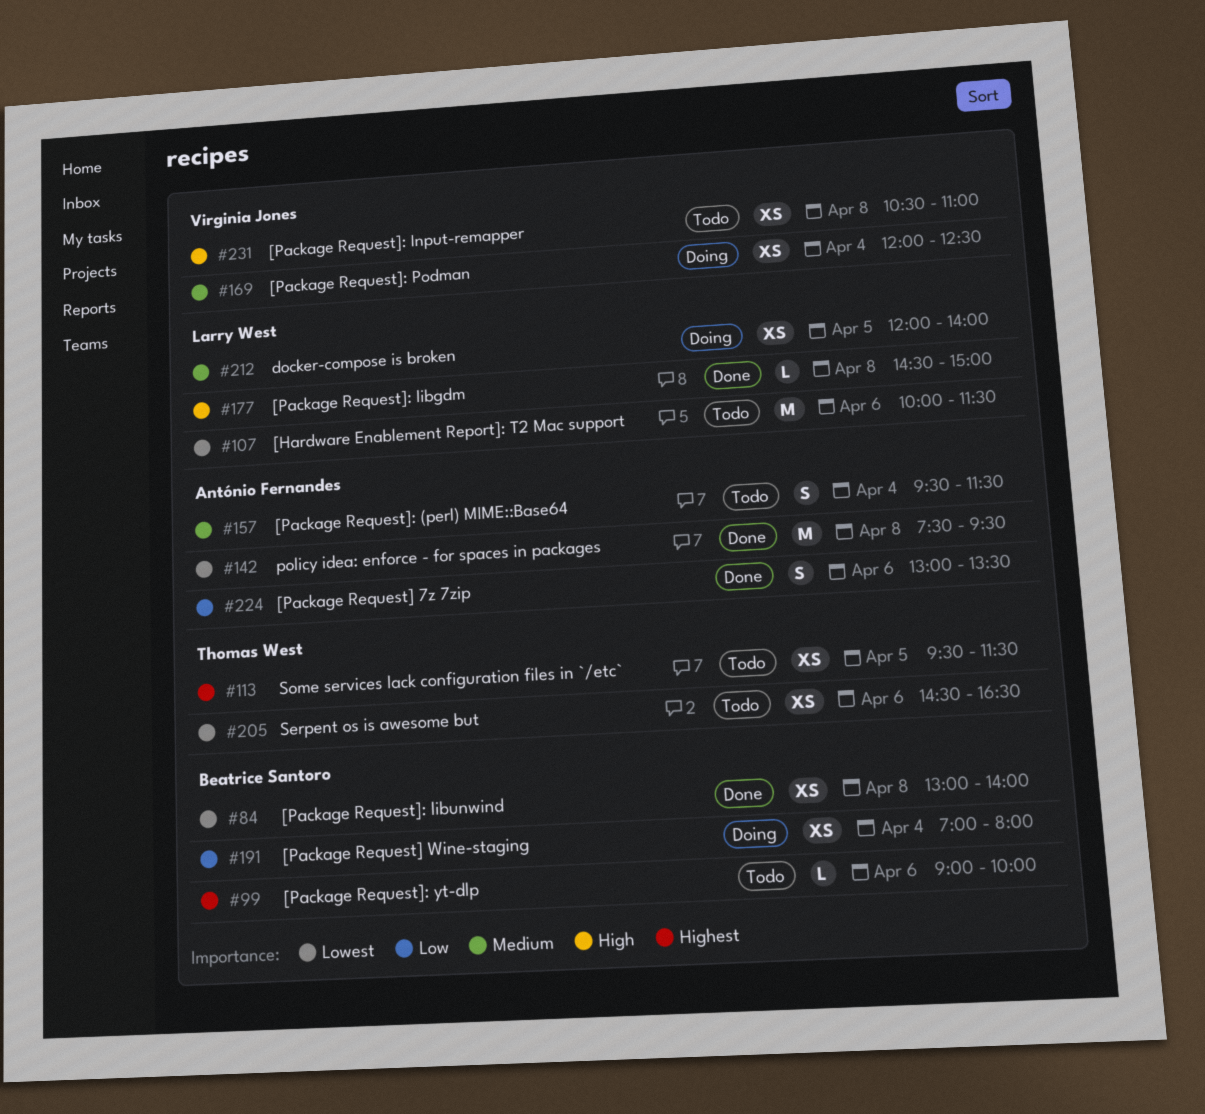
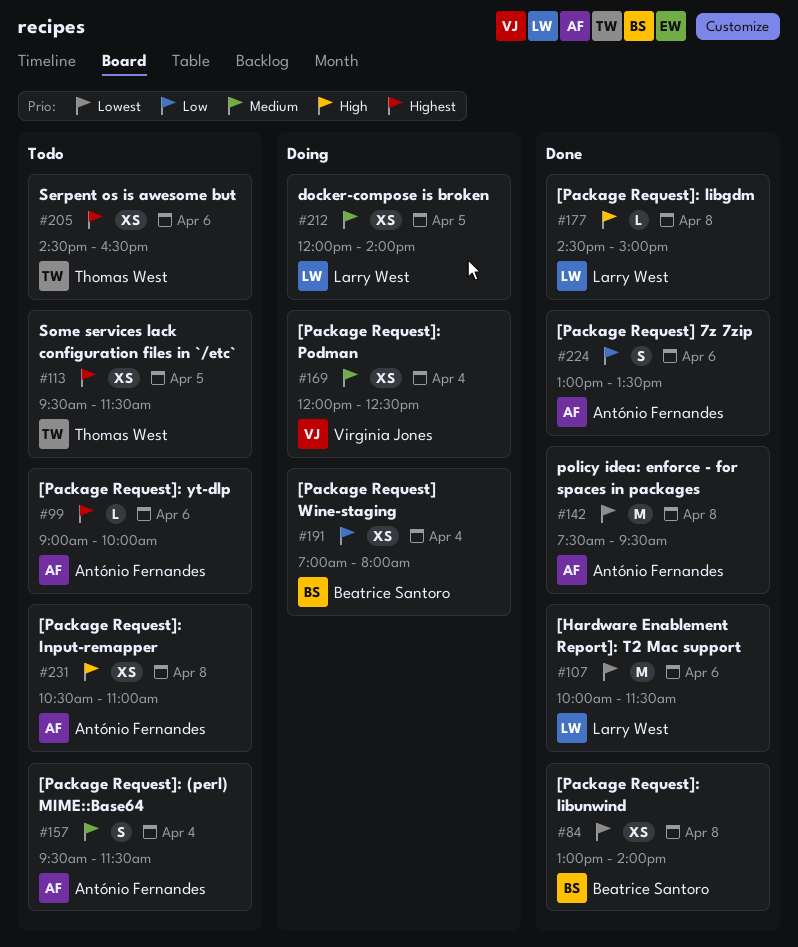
#99, owner: Beatrice Santoro -> António Fernandes
#107, status: Todo -> Done
#205, priority: Lowest -> Highest
#231, owner: Virginia Jones -> António Fernandes

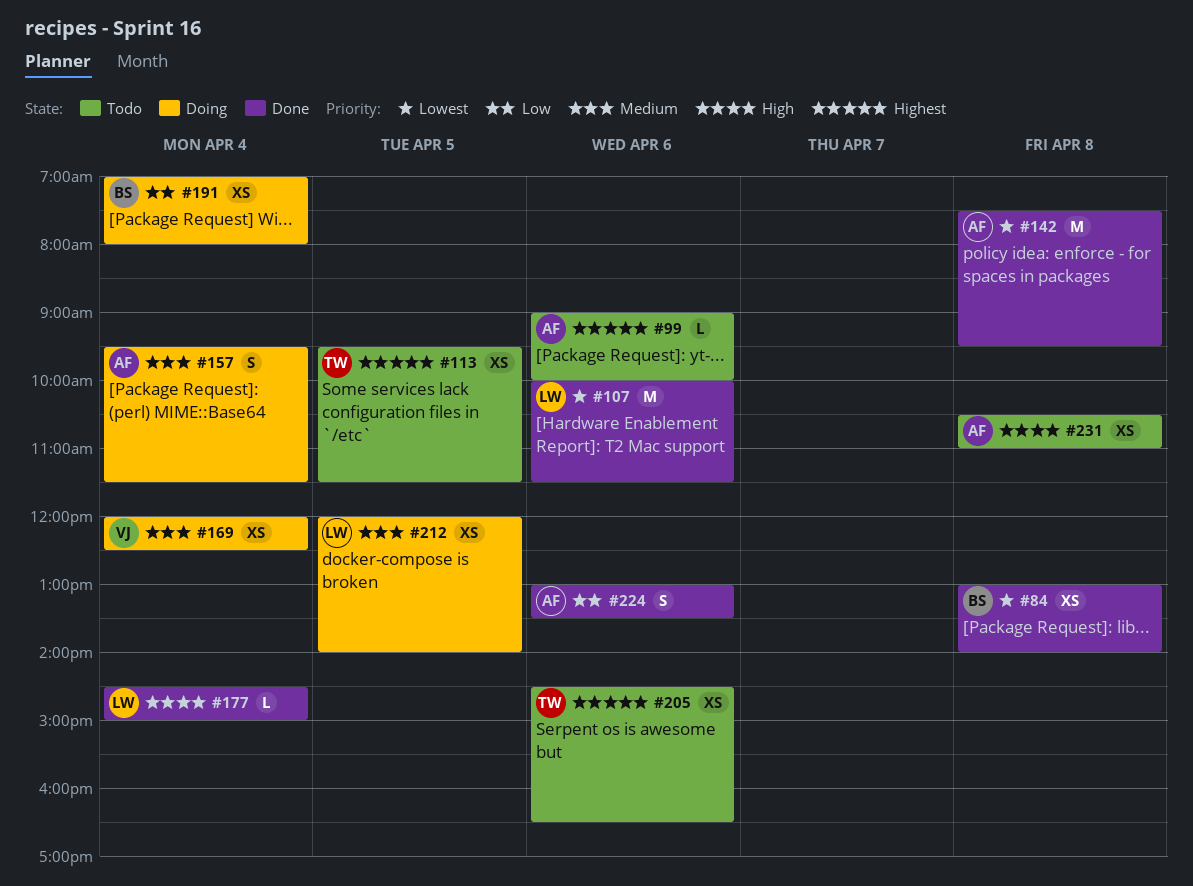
#157, status: Todo -> Doing
#177, day: Apr 8 -> Apr 4

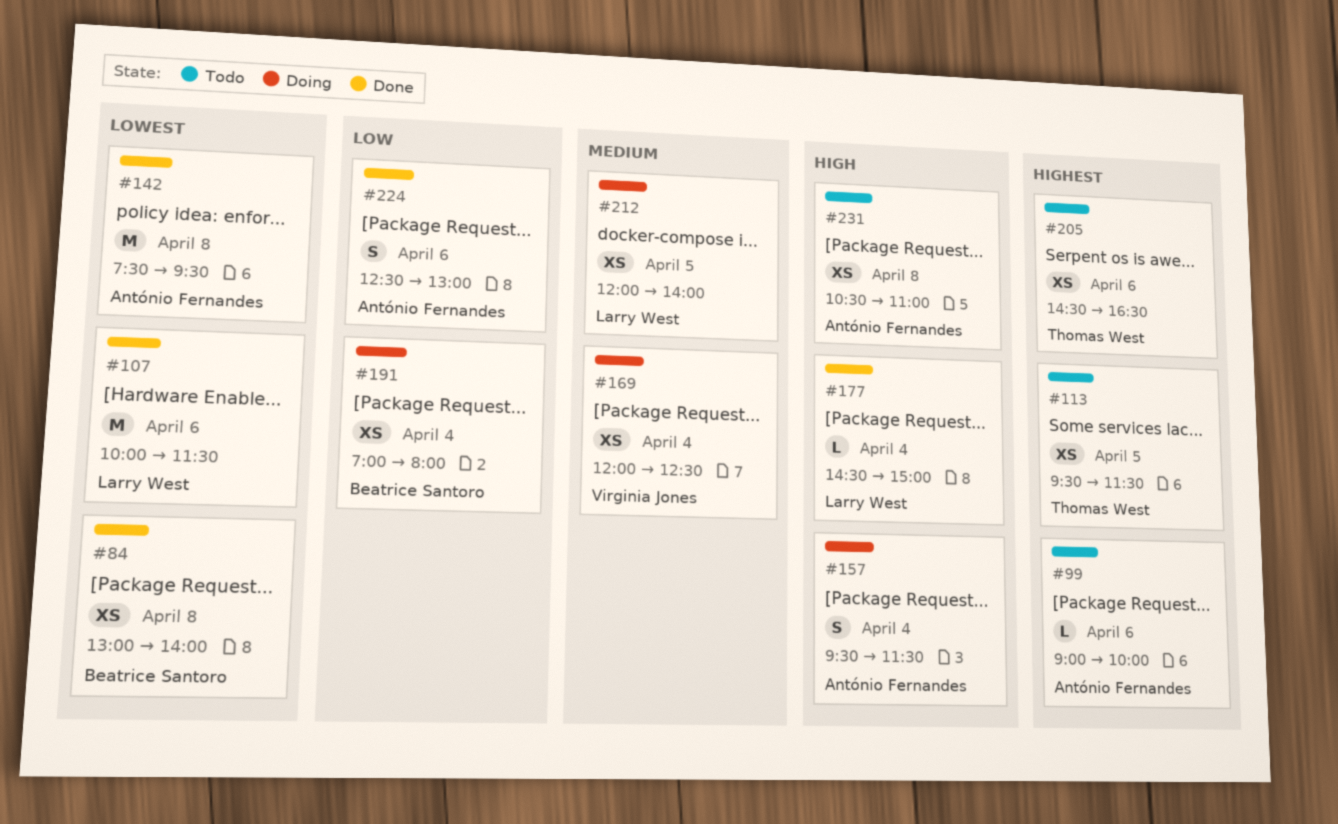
#157, priority: Medium -> High
#224, begins: 13:00 -> 12:30
#224, ends: 13:30 -> 13:00

